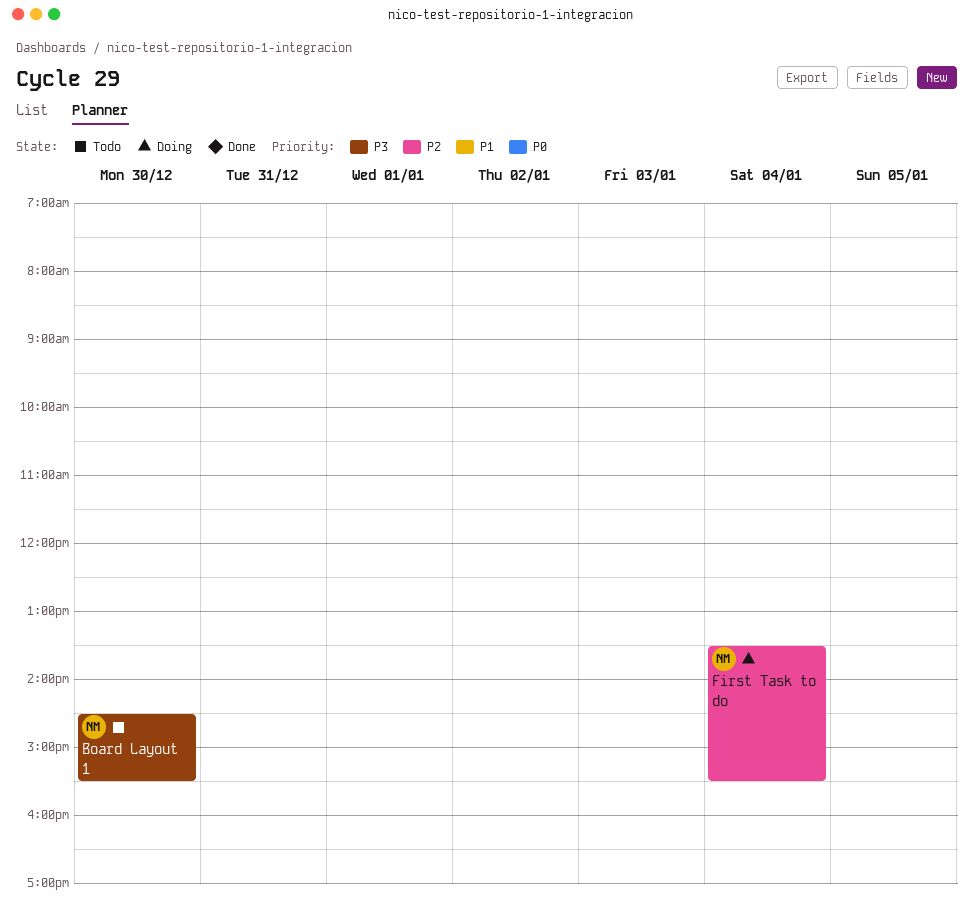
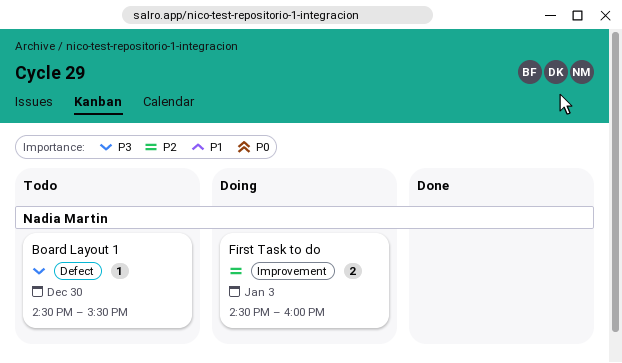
First Task to do, day: Jan 4 -> Jan 3
First Task to do, begins: 13:30 -> 14:30
First Task to do, ends: 15:30 -> 16:00

